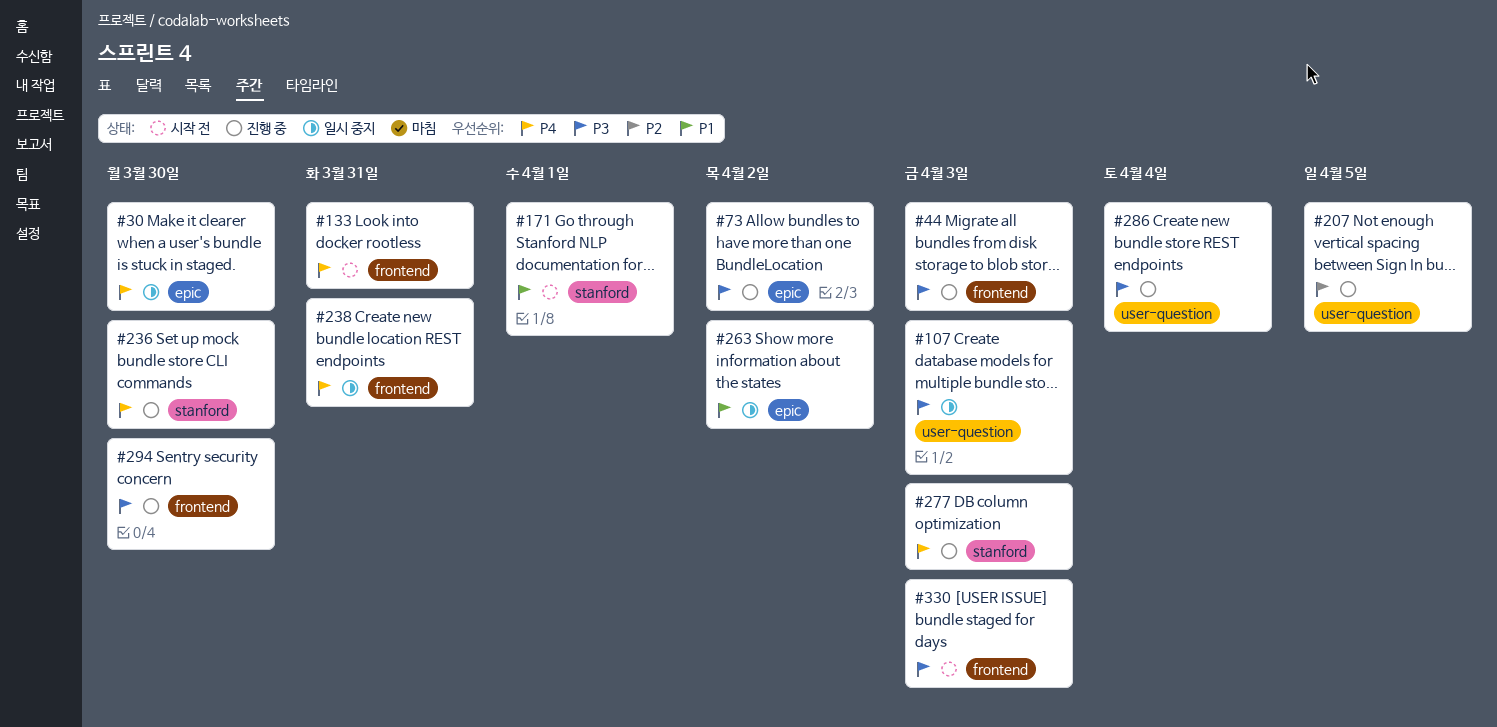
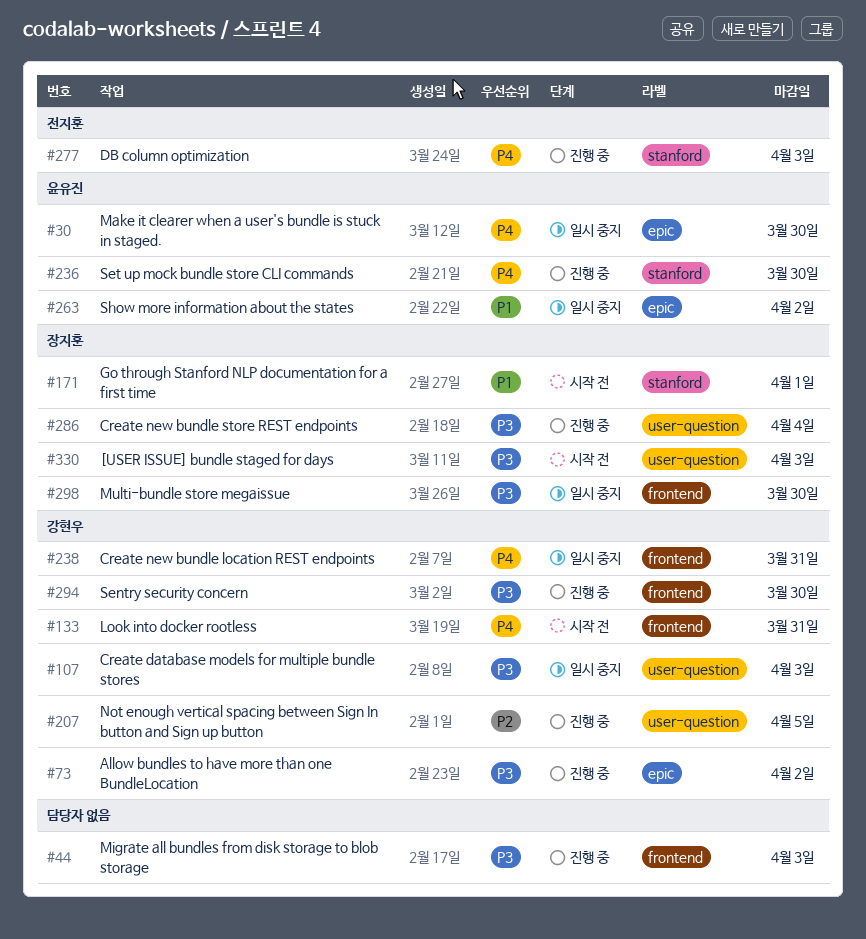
#298: none -> present
#330, label: frontend -> user-question

